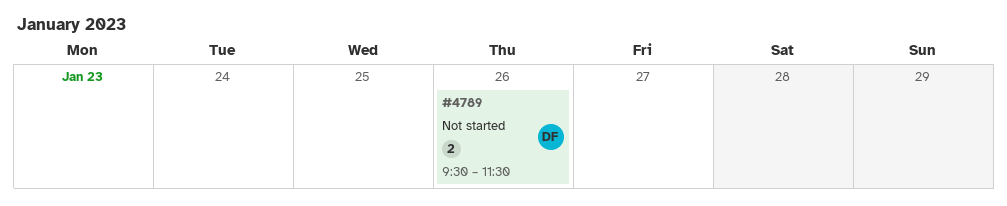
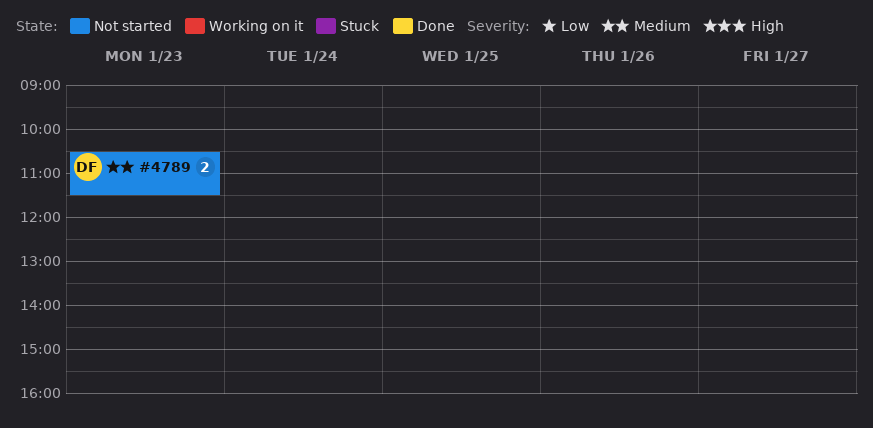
#4789, day: Jan 26 -> Jan 23
#4789, begins: 09:30 -> 10:30

